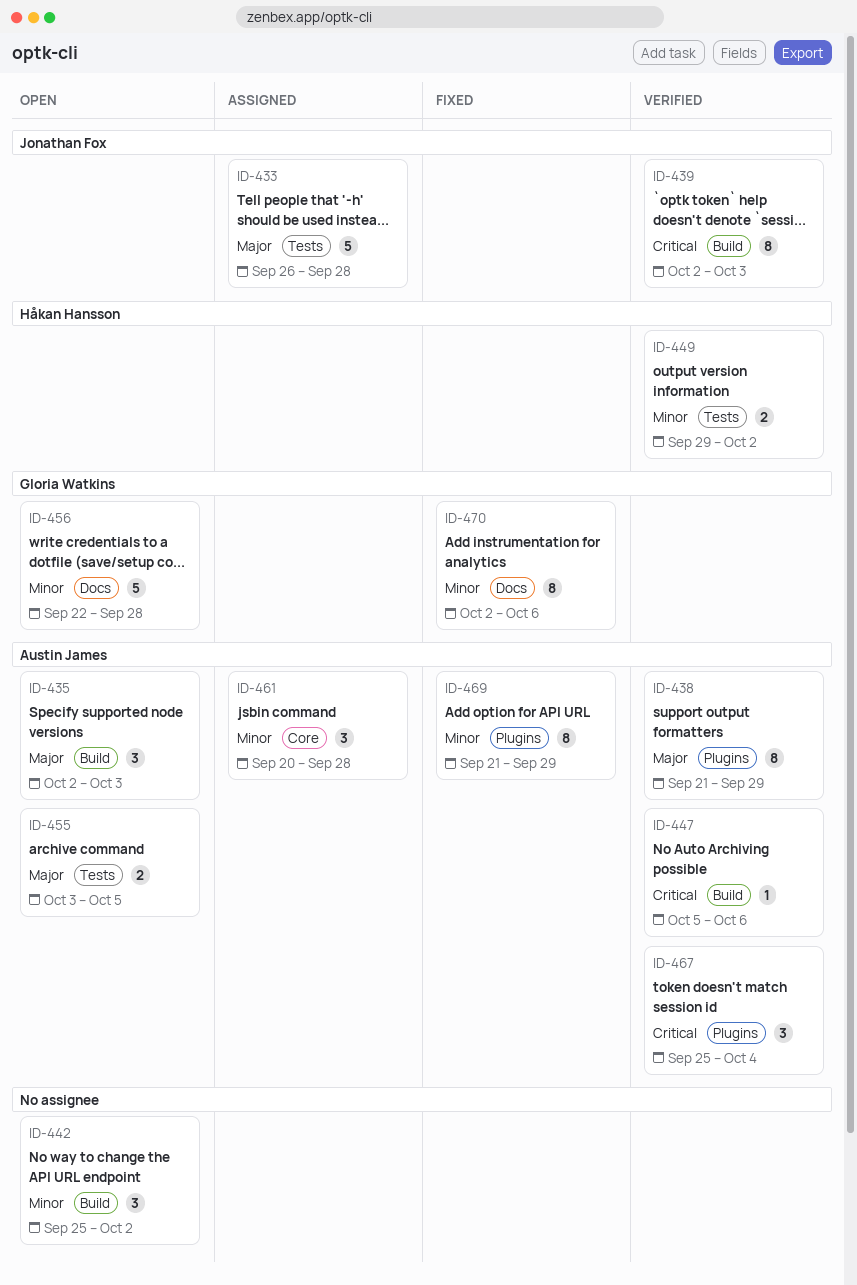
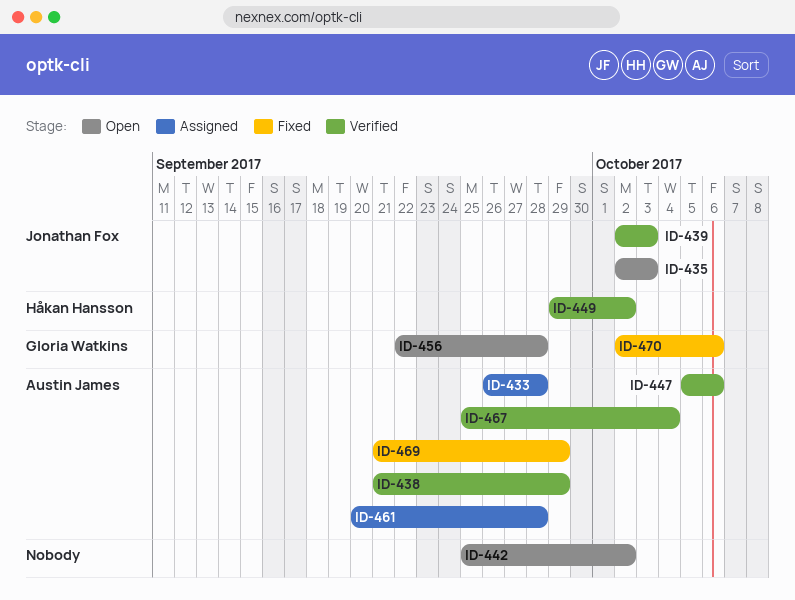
ID-433, owner: Jonathan Fox -> Austin James
ID-435, owner: Austin James -> Jonathan Fox
ID-455: present -> none

